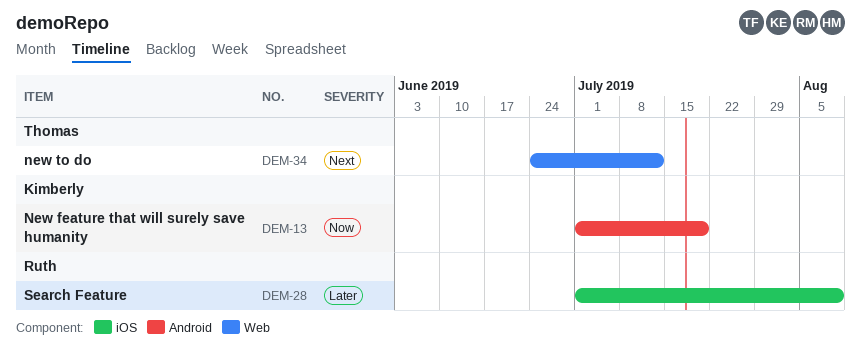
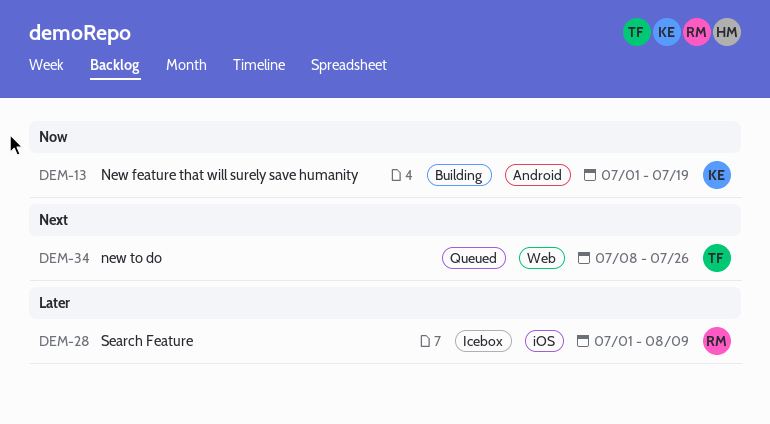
DEM-34, start: Jun 24 -> Jul 8
DEM-34, due: Jul 12 -> Jul 26

